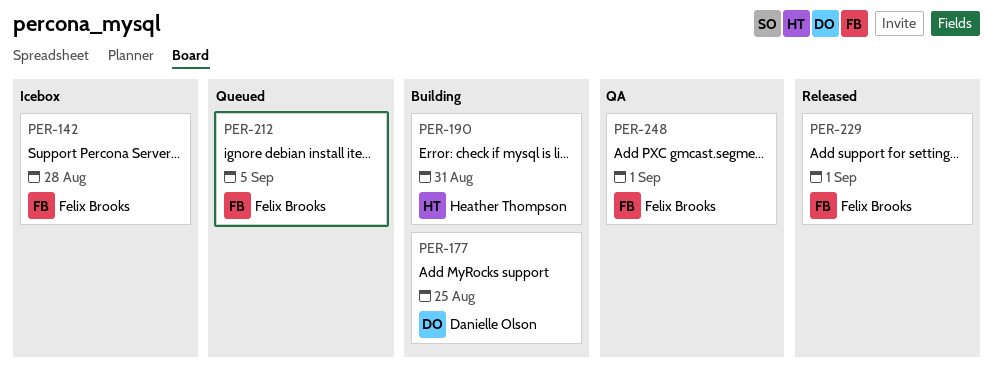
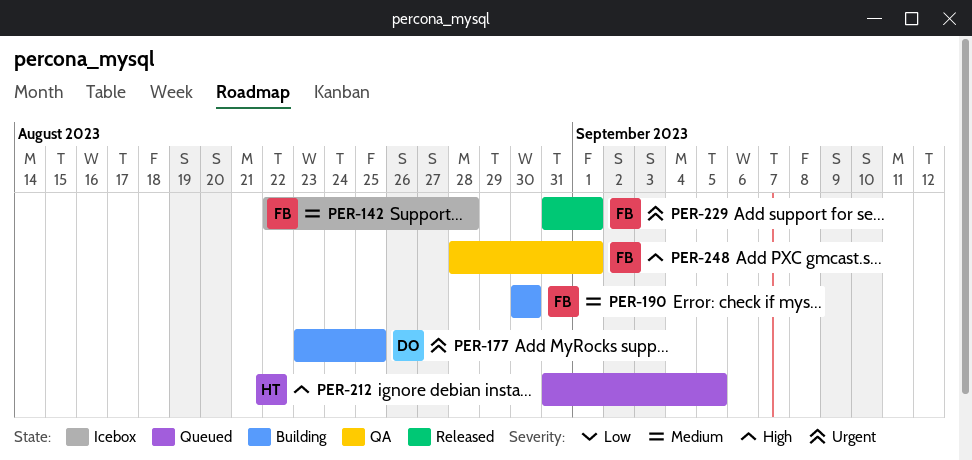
PER-190, owner: Heather Thompson -> Felix Brooks
PER-190, due: Aug 31 -> Aug 30
PER-212, owner: Felix Brooks -> Heather Thompson

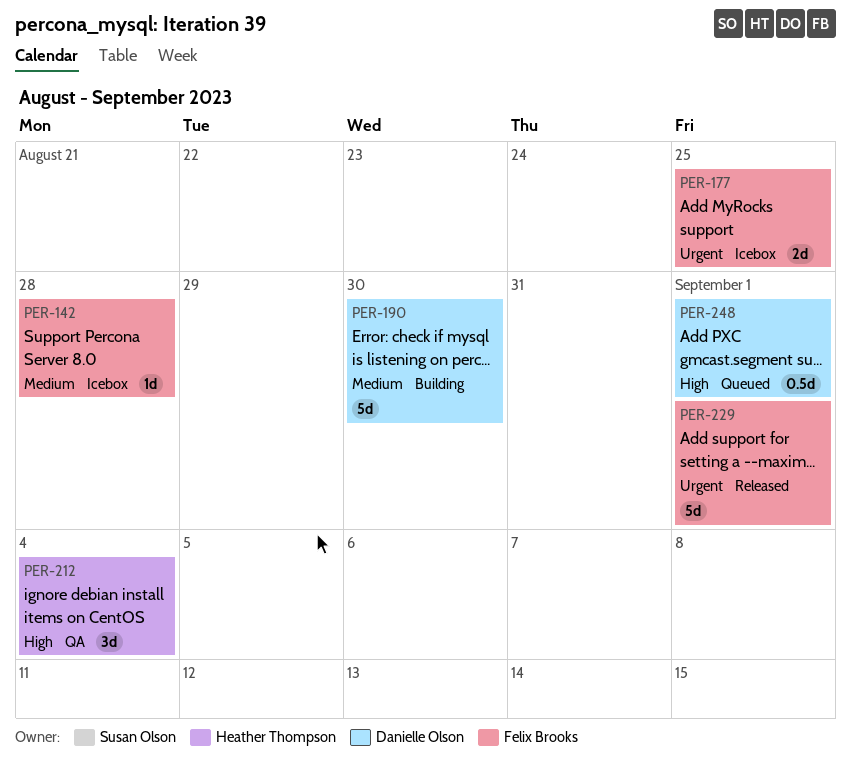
PER-177, status: Building -> Icebox
PER-177, owner: Danielle Olson -> Felix Brooks
PER-190, owner: Felix Brooks -> Danielle Olson
PER-212, status: Queued -> QA
PER-212, due: Sep 5 -> Sep 4
PER-248, status: QA -> Queued
PER-248, owner: Felix Brooks -> Danielle Olson

